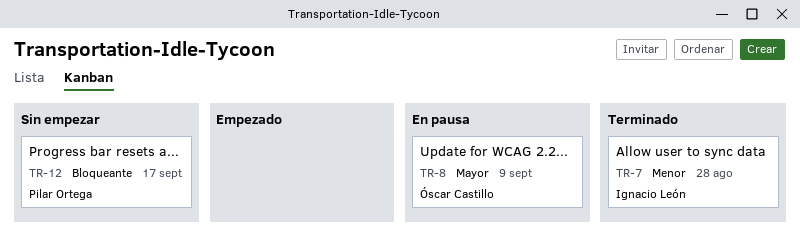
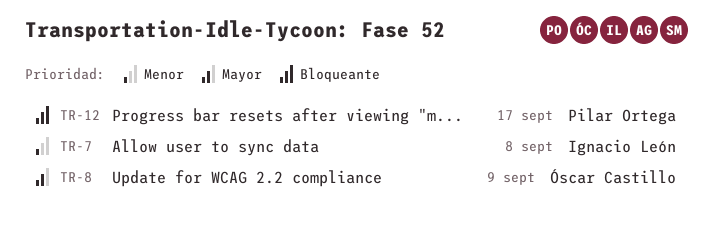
TR-7, due: Aug 28 -> Sep 8

